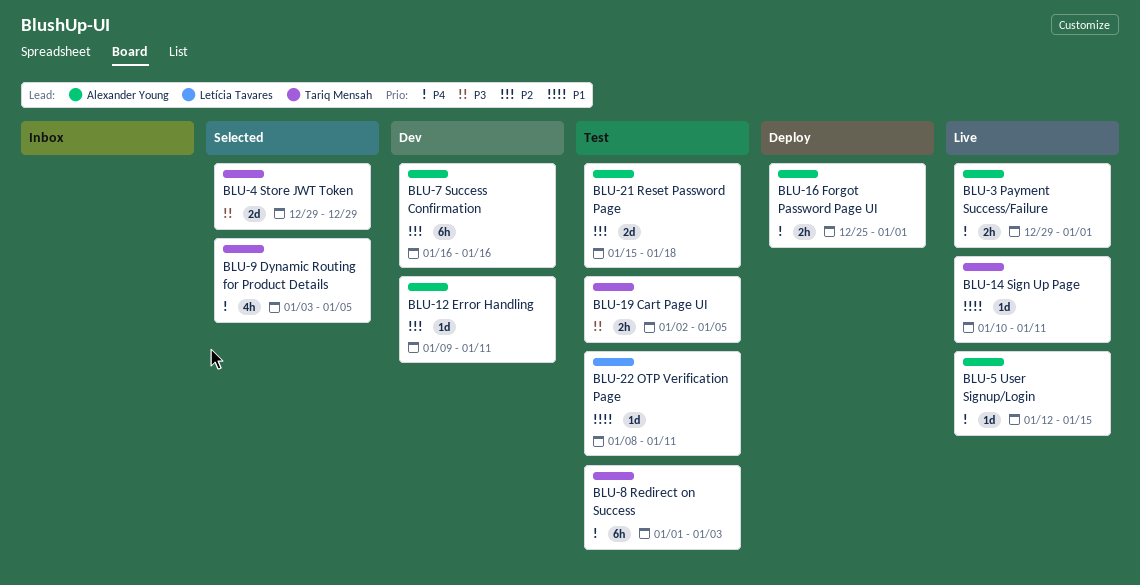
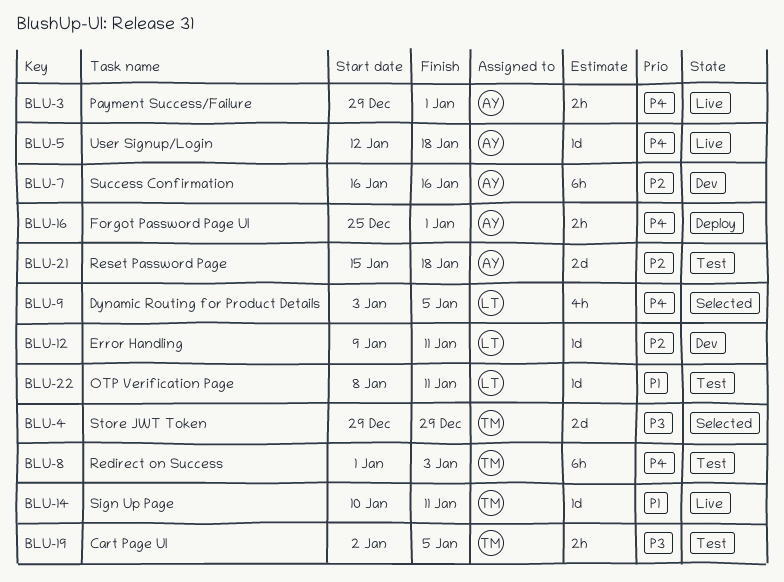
BLU-5, due: Jan 15 -> Jan 18
BLU-9, owner: Tariq Mensah -> Letícia Tavares
BLU-12, owner: Alexander Young -> Letícia Tavares

